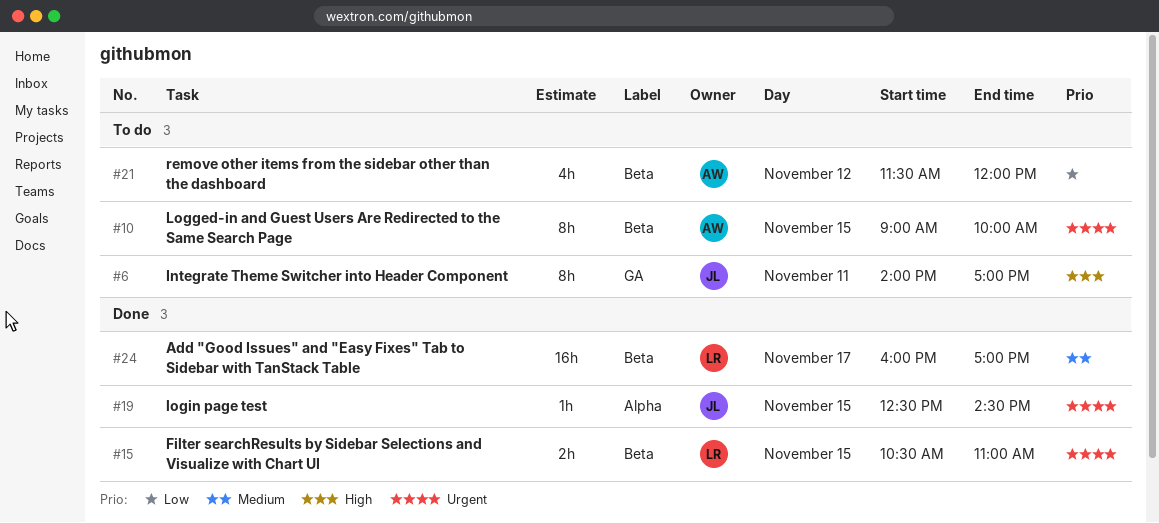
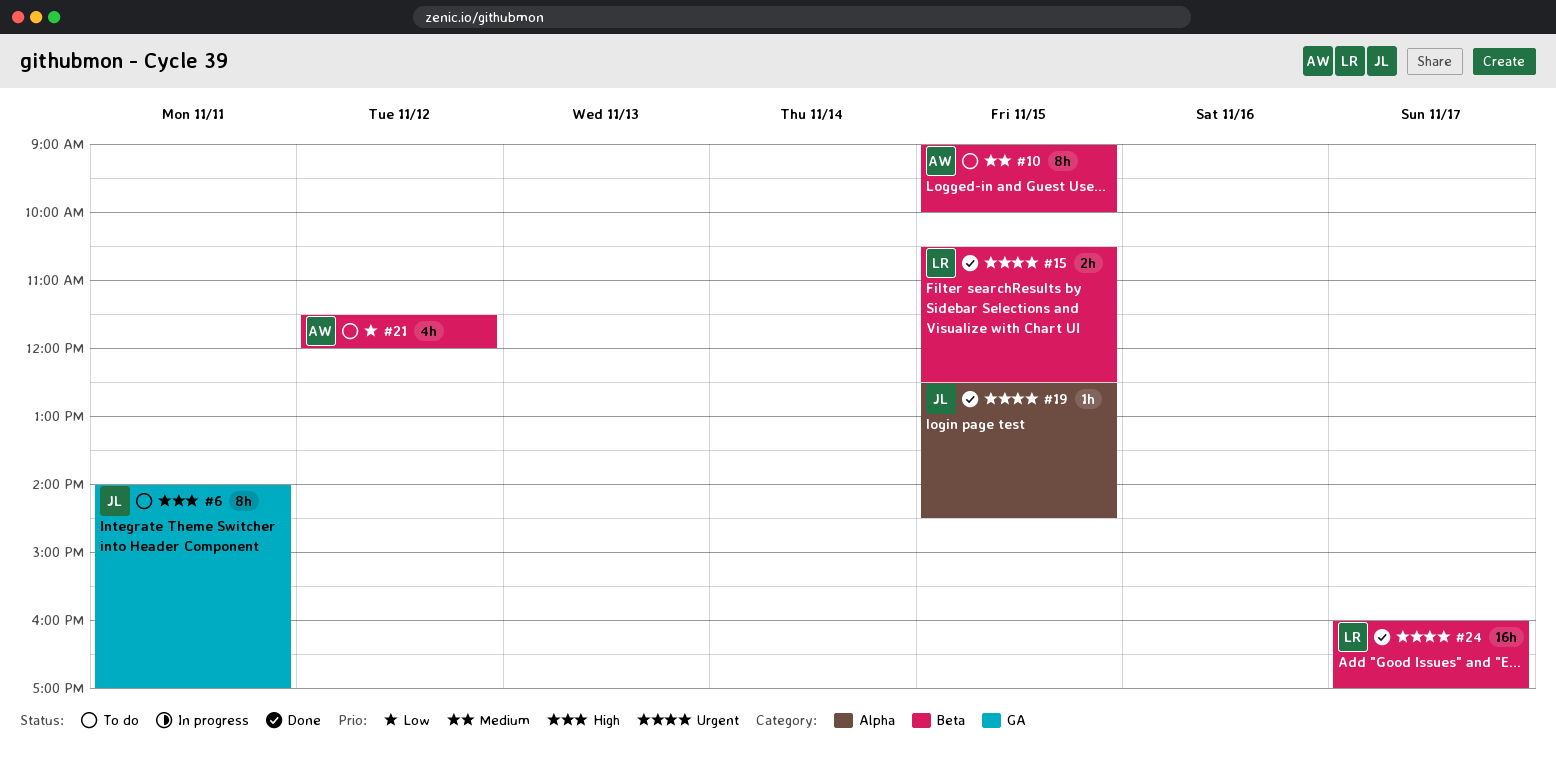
#10, priority: Urgent -> Medium
#15, ends: 11:00 -> 12:30
#24, priority: Medium -> Urgent

